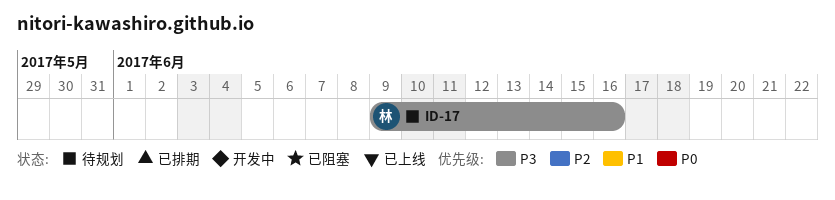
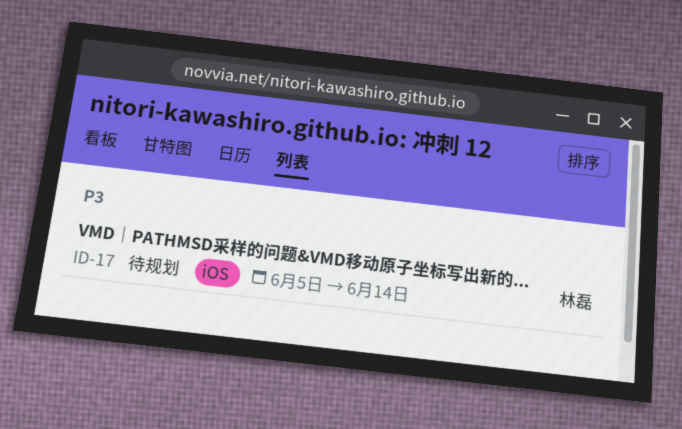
ID-17, start: Jun 9 -> Jun 5
ID-17, due: Jun 16 -> Jun 14

